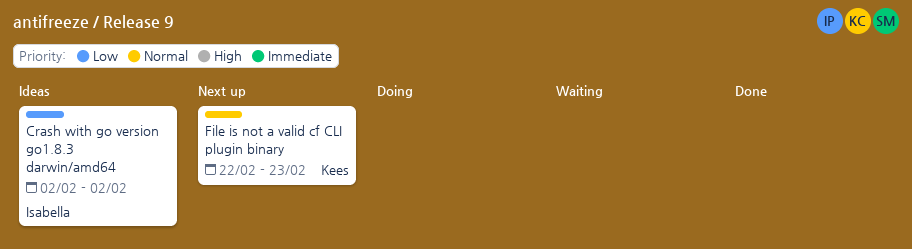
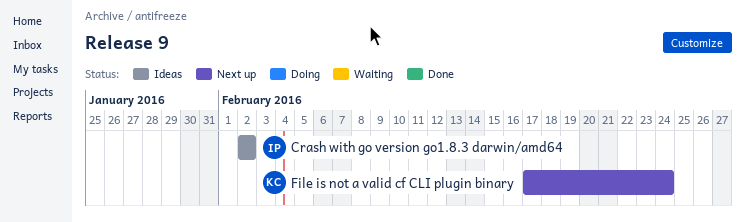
File is not a valid cf CLI plugin binary, start: Feb 22 -> Feb 17
File is not a valid cf CLI plugin binary, due: Feb 23 -> Feb 24

